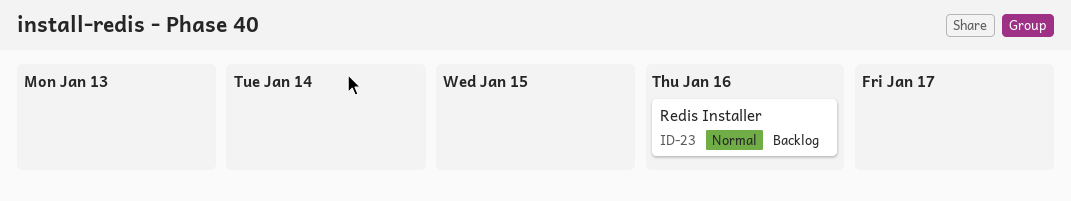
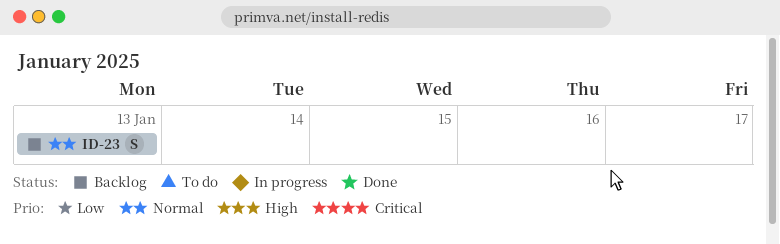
ID-23, due: Jan 16 -> Jan 13

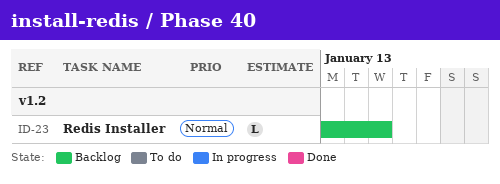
ID-23, estimate: S -> L
ID-23, due: Jan 13 -> Jan 15

